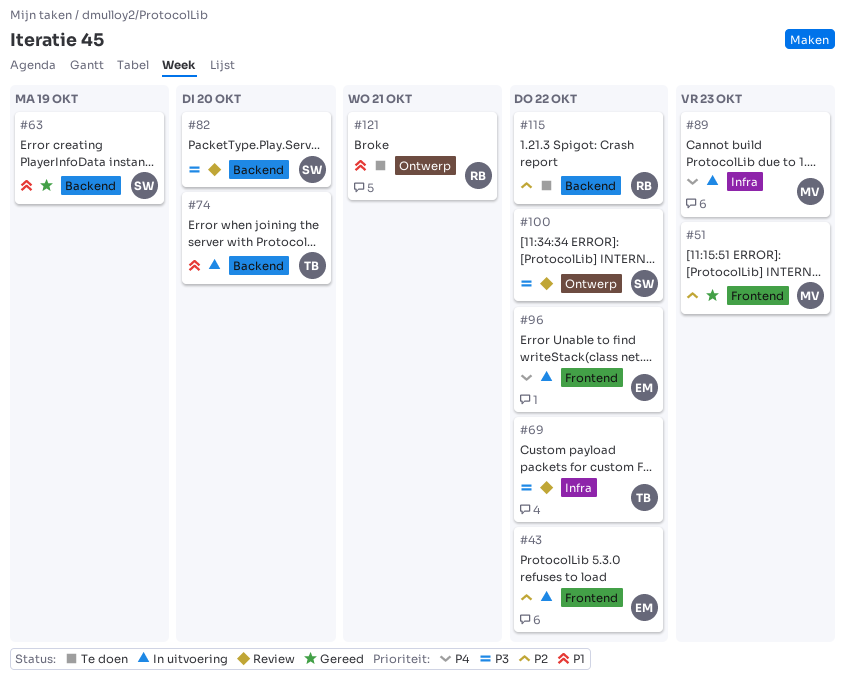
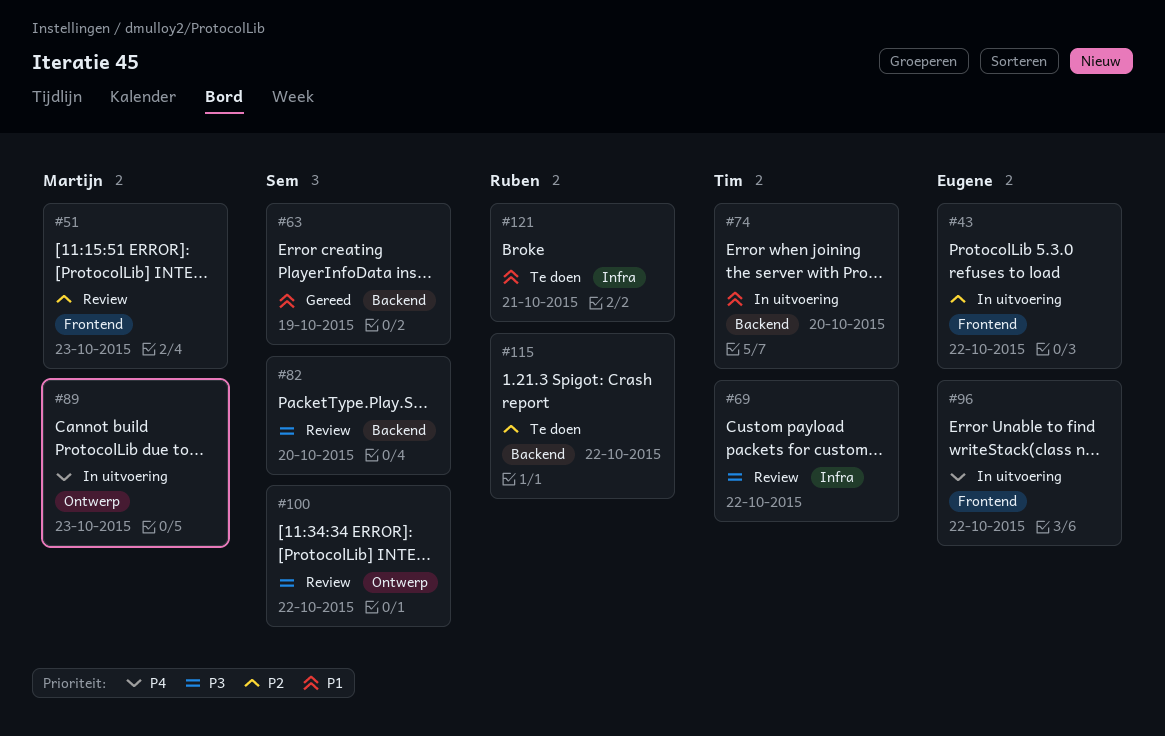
#51, status: Gereed -> Review
#89, label: Infra -> Ontwerp
#121, label: Ontwerp -> Infra

